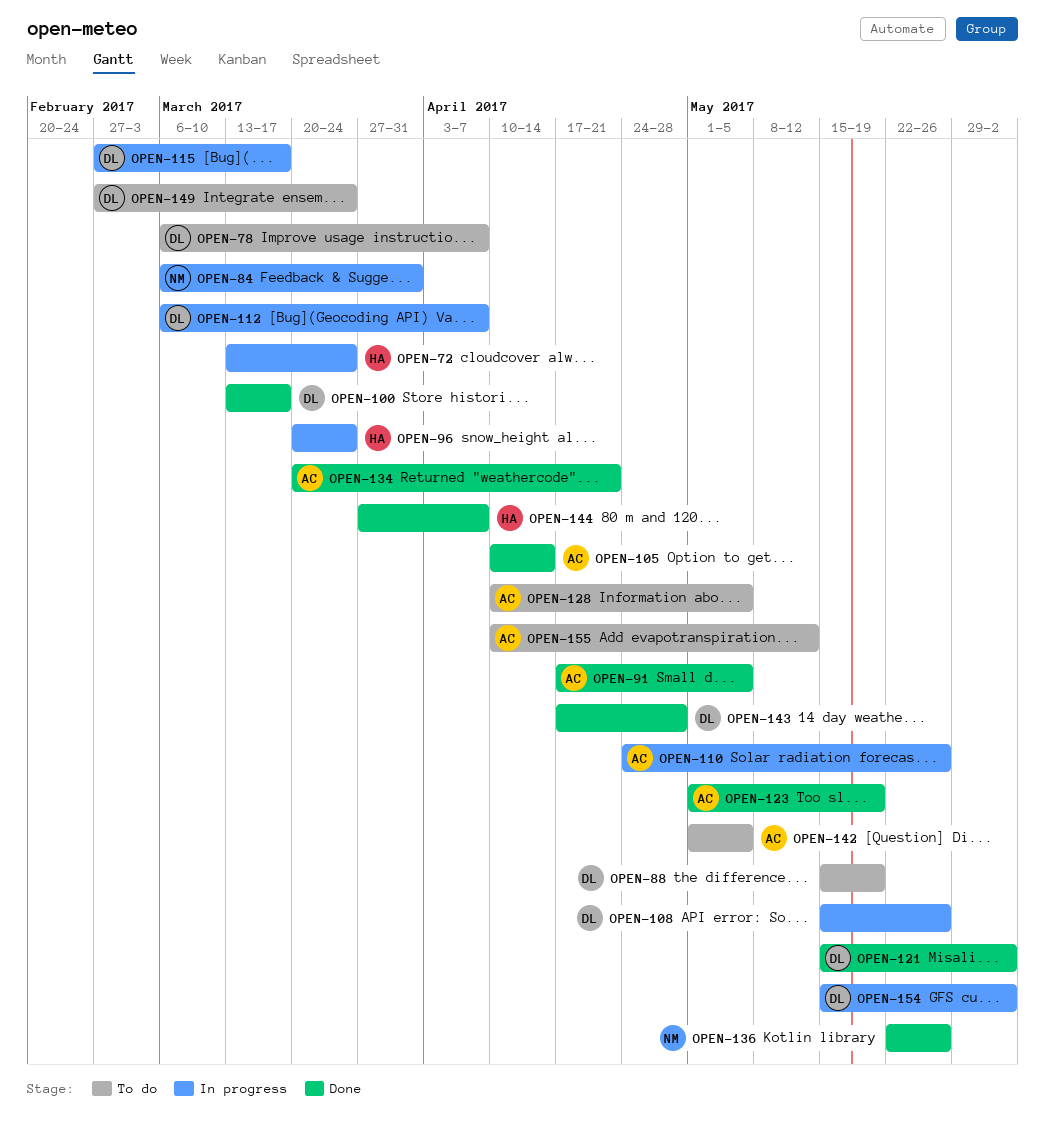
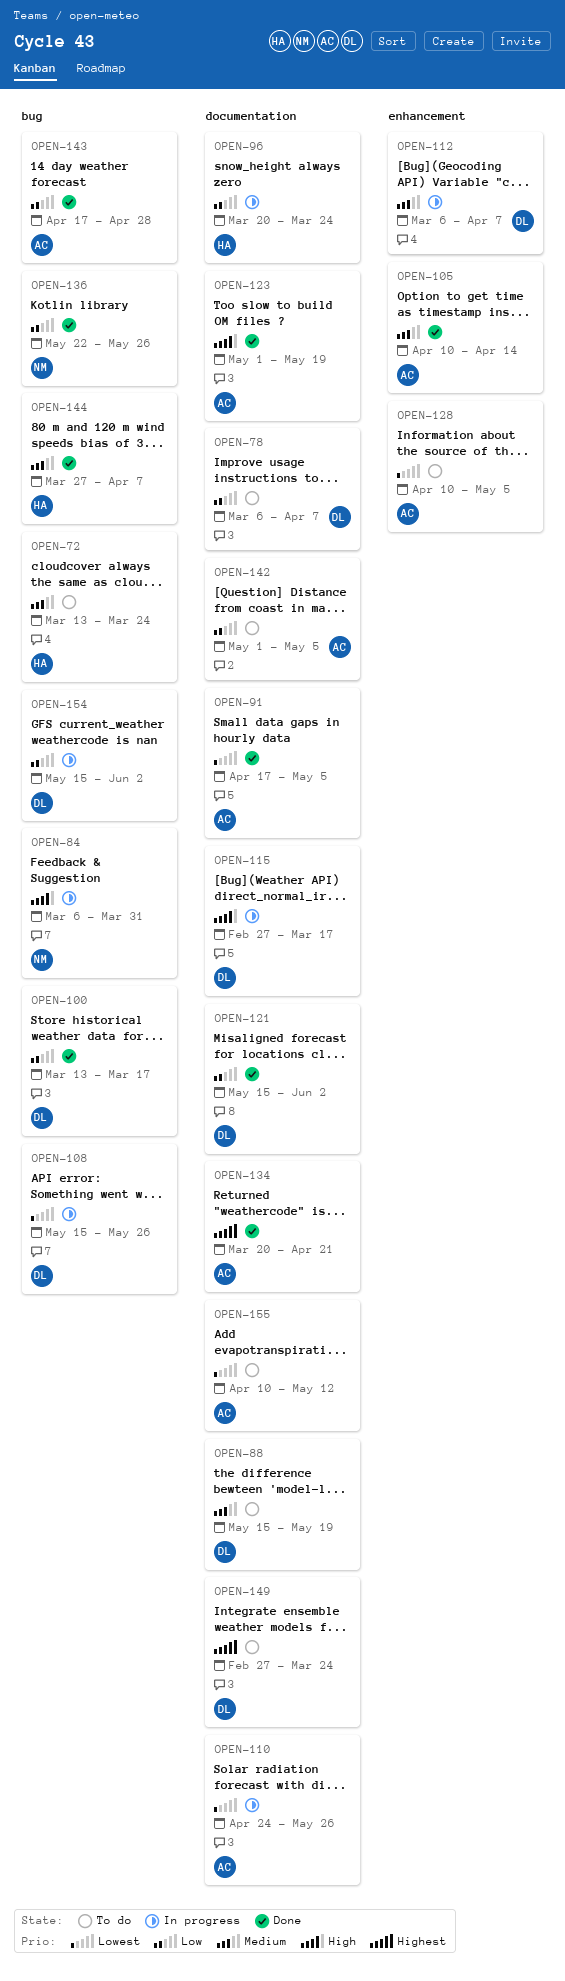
OPEN-72, status: In progress -> To do
OPEN-143, owner: DL -> AC

